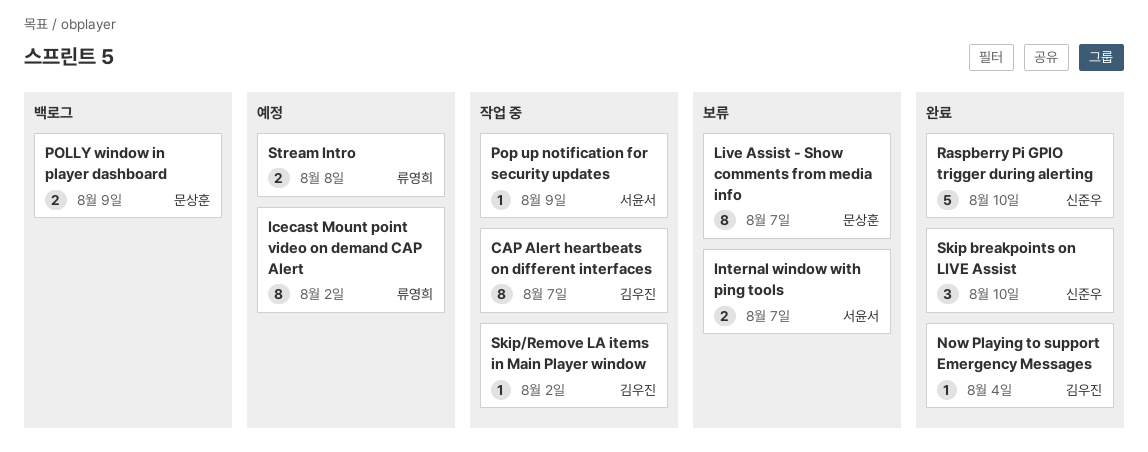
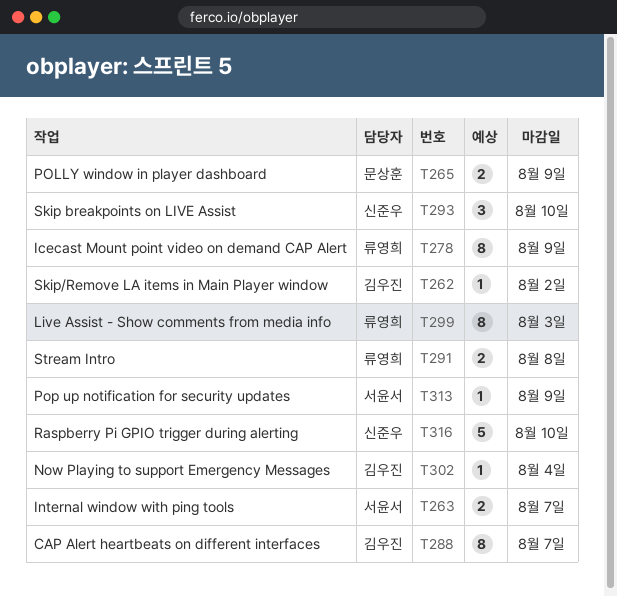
Icecast Mount point video on demand CAP Alert, due: Aug 2 -> Aug 9
Live Assist - Show comments from media info, owner: 문상훈 -> 류영희
Live Assist - Show comments from media info, due: Aug 7 -> Aug 3

